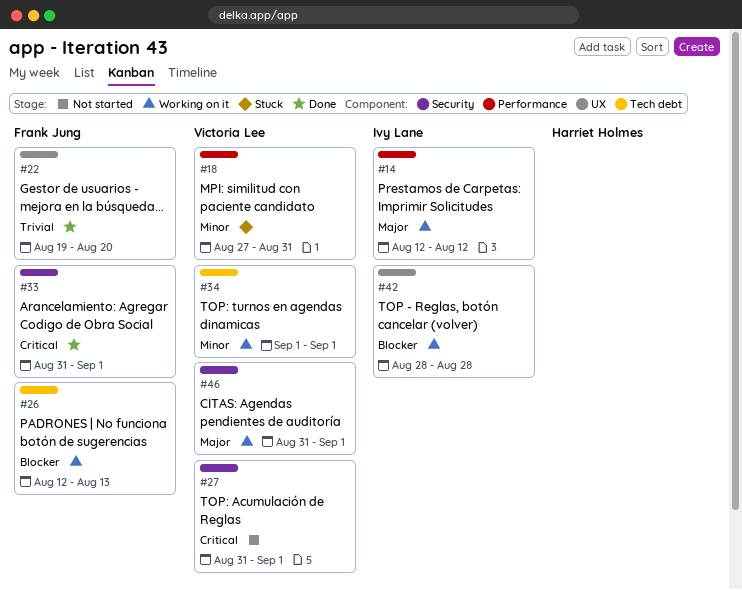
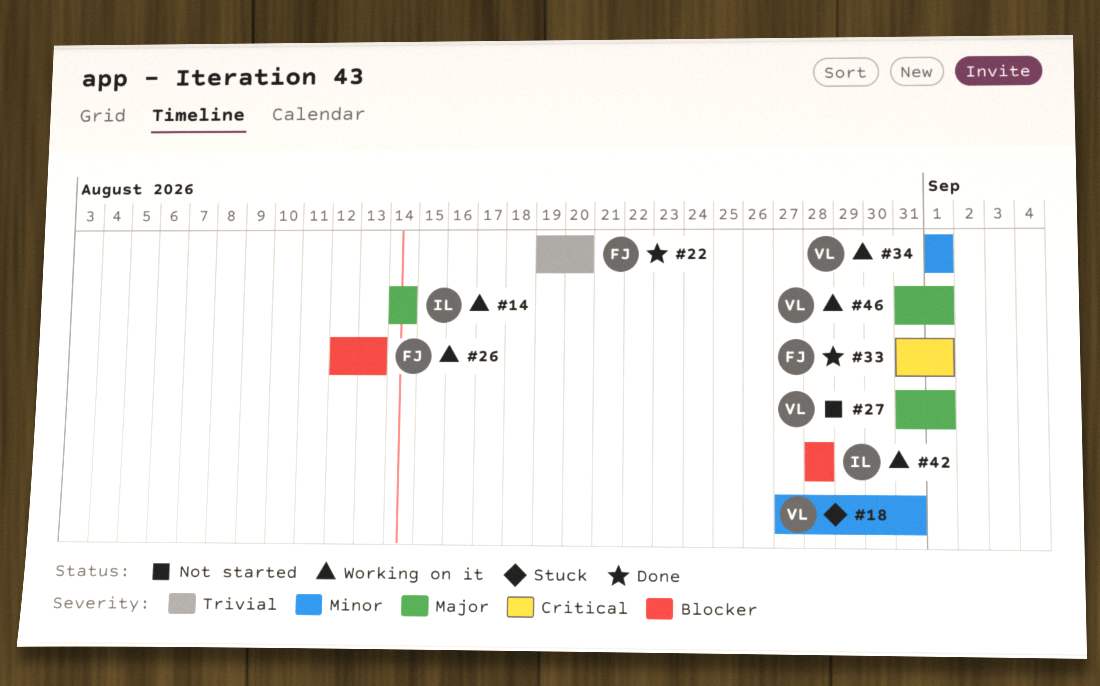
#14, start: Aug 12 -> Aug 14
#14, due: Aug 12 -> Aug 14
#27, priority: Critical -> Major

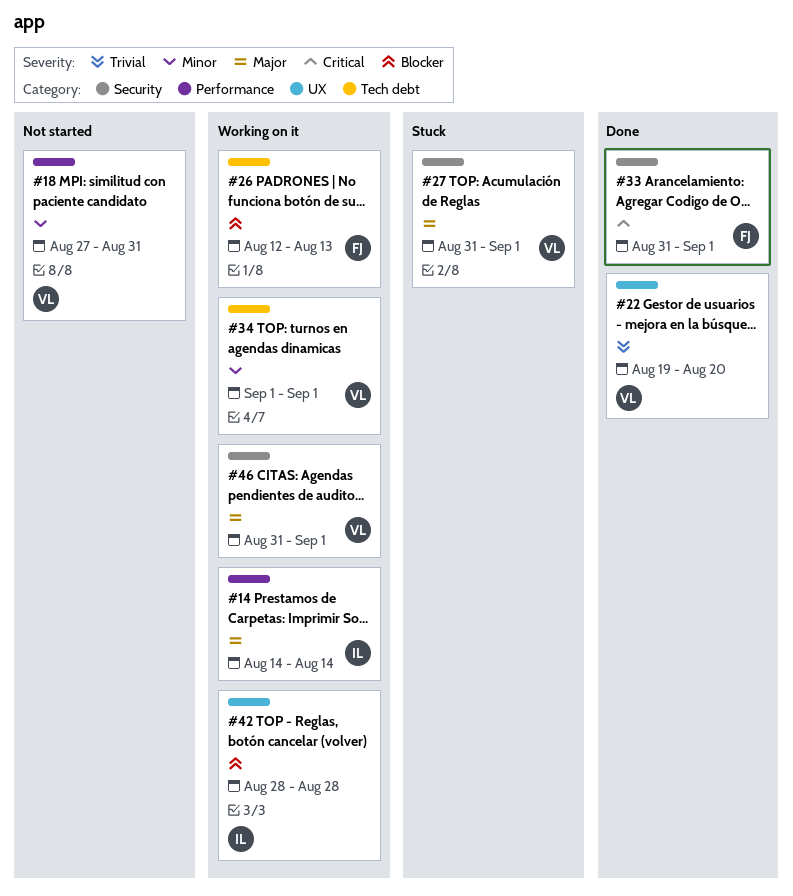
#18, status: Stuck -> Not started
#22, owner: FJ -> VL
#27, status: Not started -> Stuck

